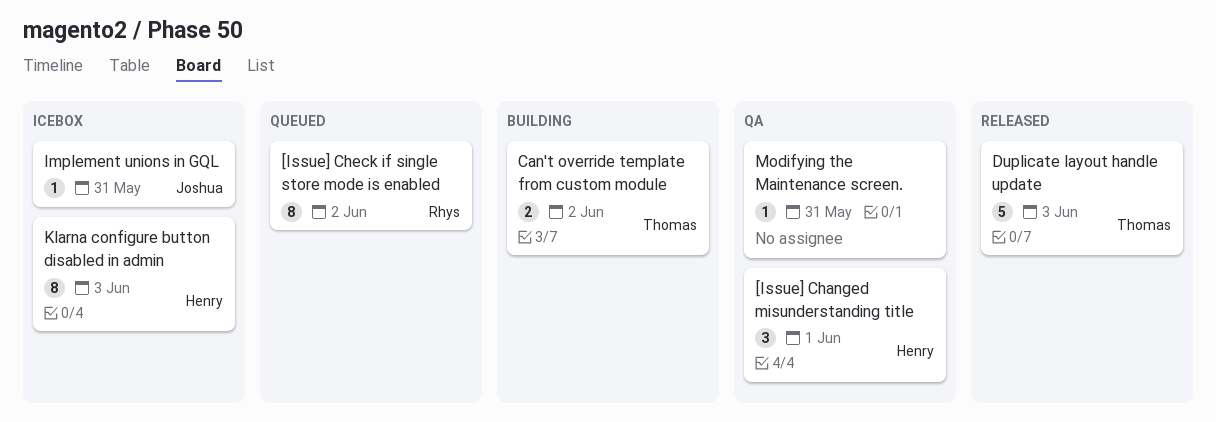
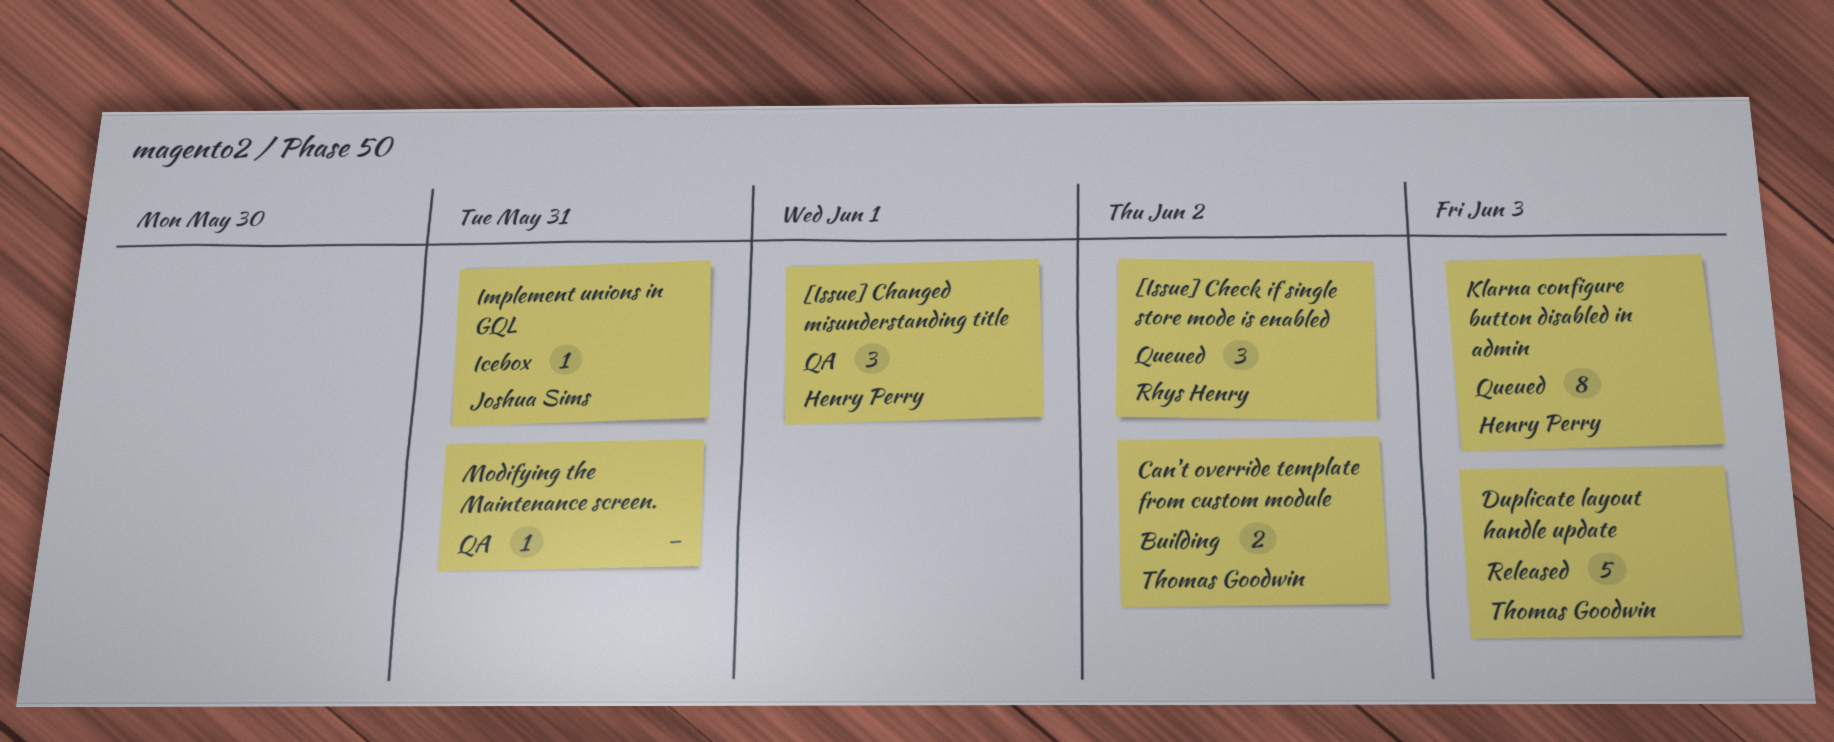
[Issue] Check if single store mode is enabled, estimate: 8 -> 3
Klarna configure button disabled in admin, status: Icebox -> Queued

